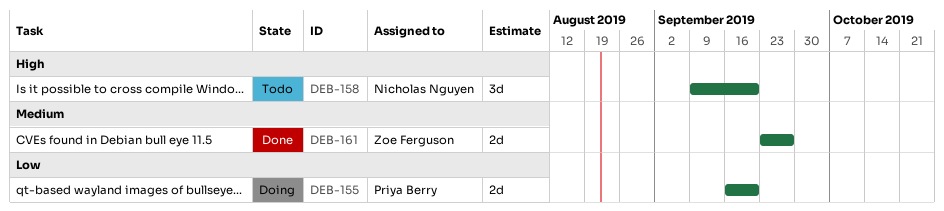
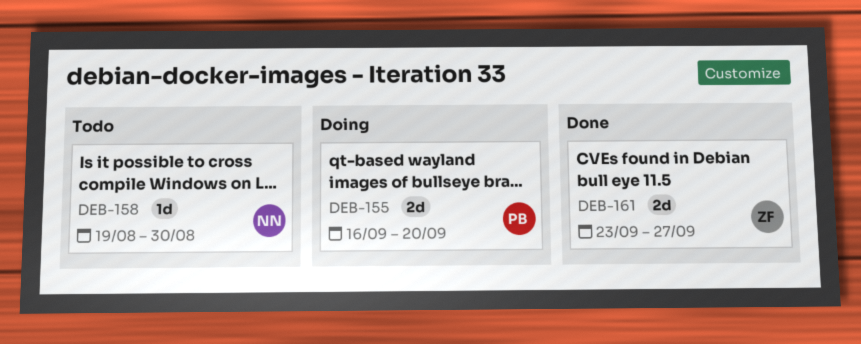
DEB-158, estimate: 3d -> 1d
DEB-158, start: Sep 9 -> Aug 19
DEB-158, due: Sep 20 -> Aug 30

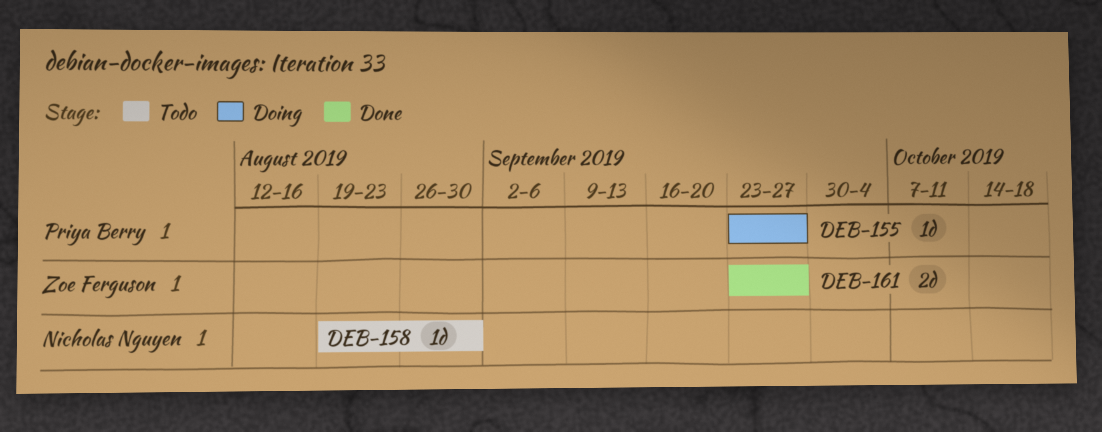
DEB-155, estimate: 2d -> 1d
DEB-155, start: Sep 16 -> Sep 23
DEB-155, due: Sep 20 -> Sep 27

